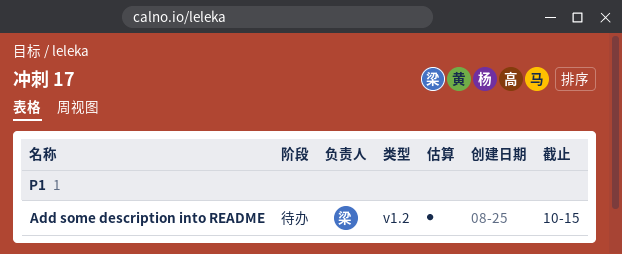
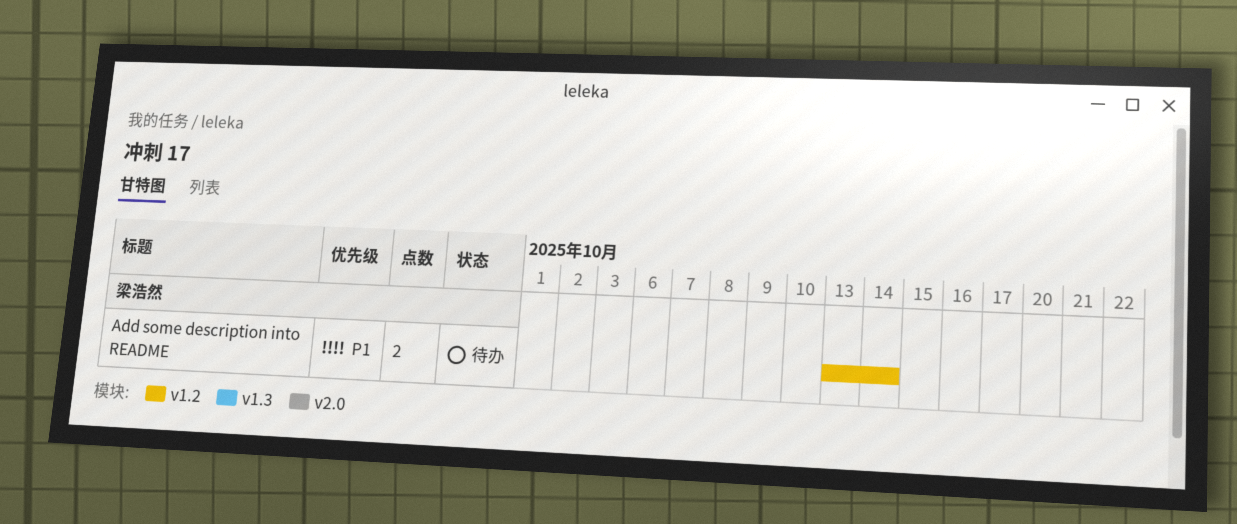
Add some description into README, estimate: 1 -> 2
Add some description into README, due: Oct 15 -> Oct 14

